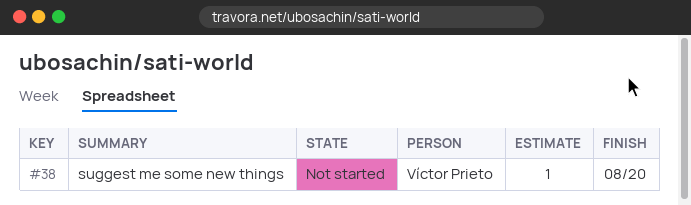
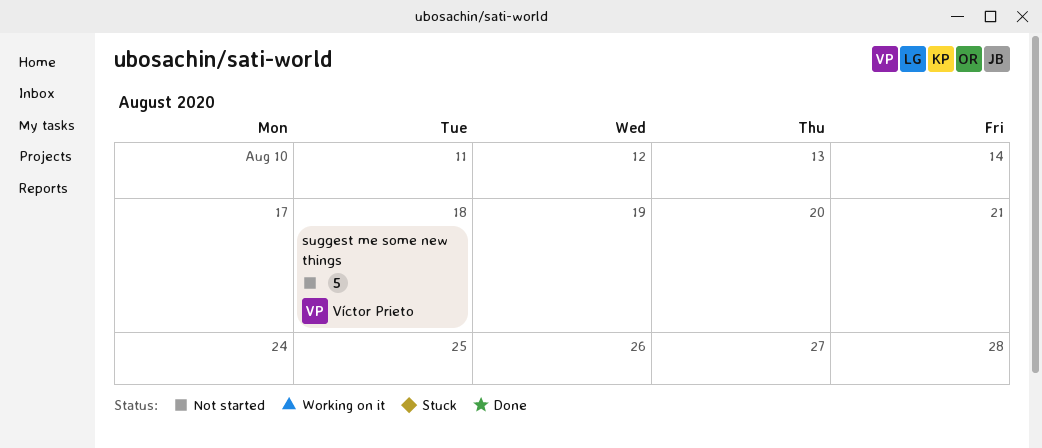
suggest me some new things, estimate: 1 -> 5
suggest me some new things, due: Aug 20 -> Aug 18

